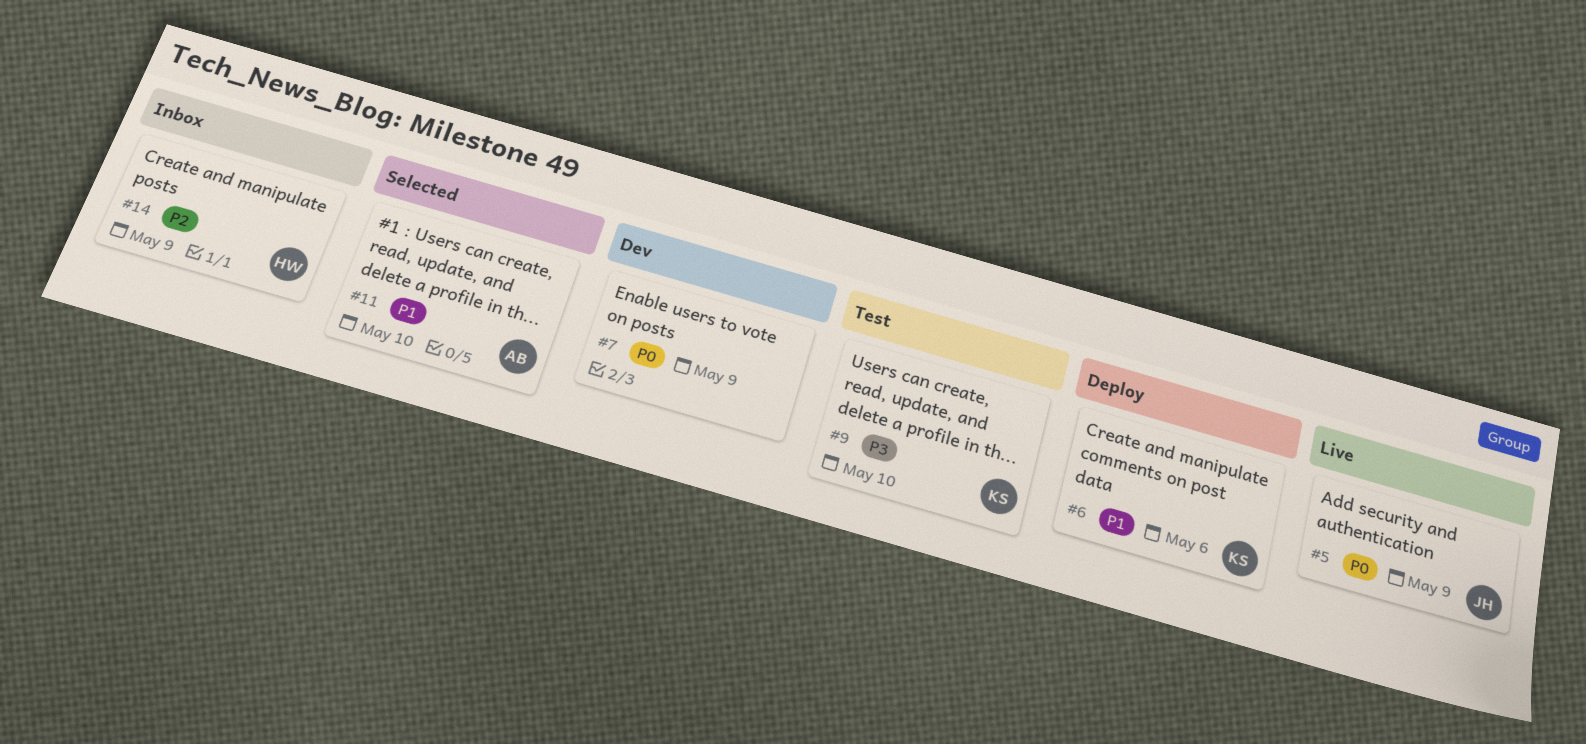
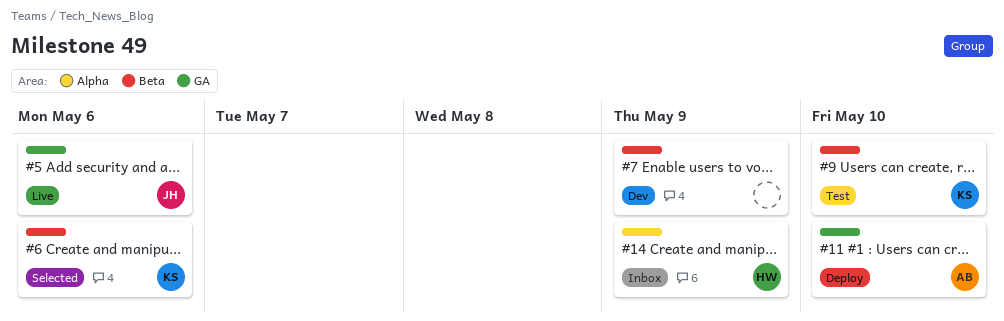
#5, due: May 9 -> May 6
#6, status: Deploy -> Selected
#11, status: Selected -> Deploy

